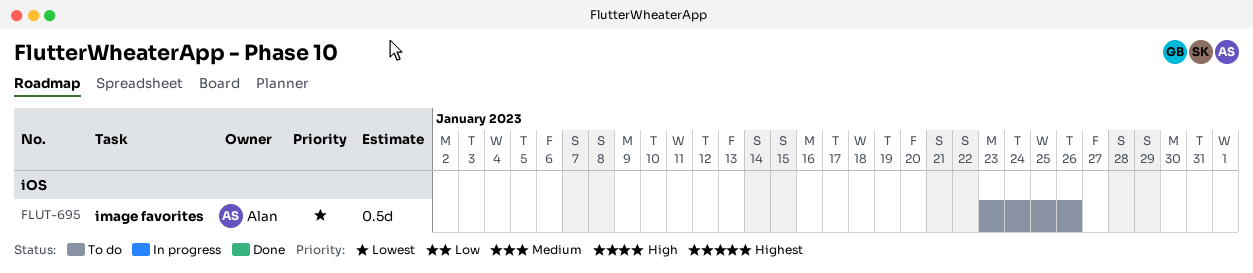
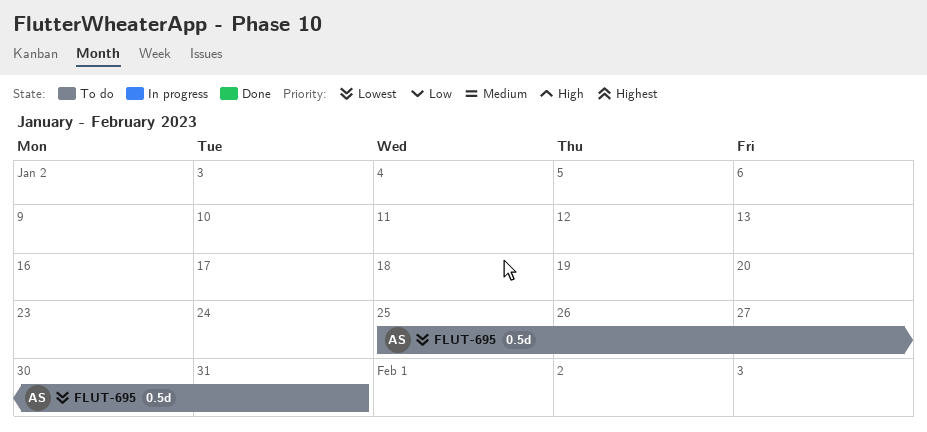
FLUT-695, start: Jan 23 -> Jan 25
FLUT-695, due: Jan 26 -> Jan 31

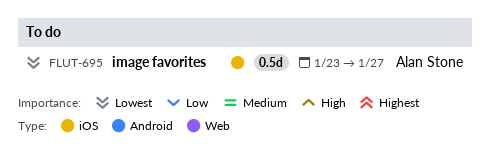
FLUT-695, start: Jan 25 -> Jan 23
FLUT-695, due: Jan 31 -> Jan 27

